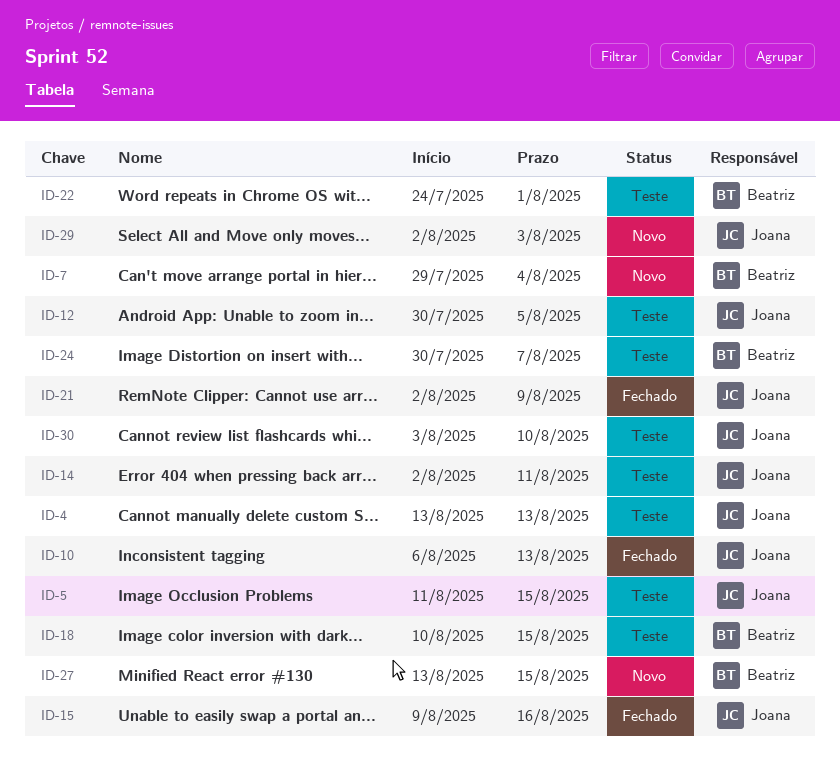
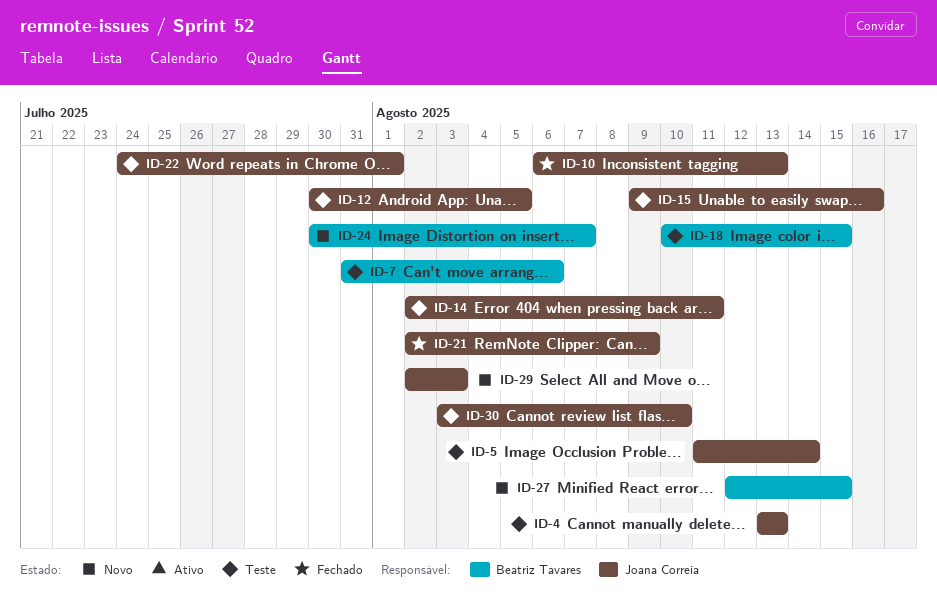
ID-5, due: Aug 15 -> Aug 14
ID-7, status: Novo -> Teste
ID-7, start: Jul 29 -> Jul 31
ID-7, due: Aug 4 -> Aug 6
ID-15, status: Fechado -> Teste
ID-22, owner: Beatriz Tavares -> Joana Correia
ID-24, status: Teste -> Novo
ID-27, start: Aug 13 -> Aug 12

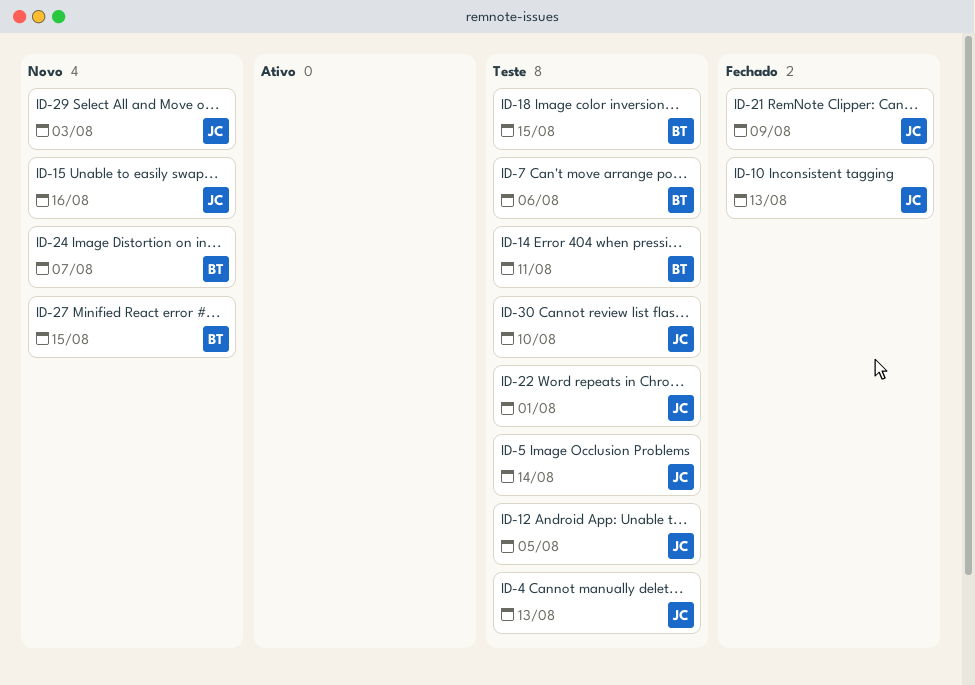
ID-14, owner: Joana Correia -> Beatriz Tavares
ID-15, status: Teste -> Novo

